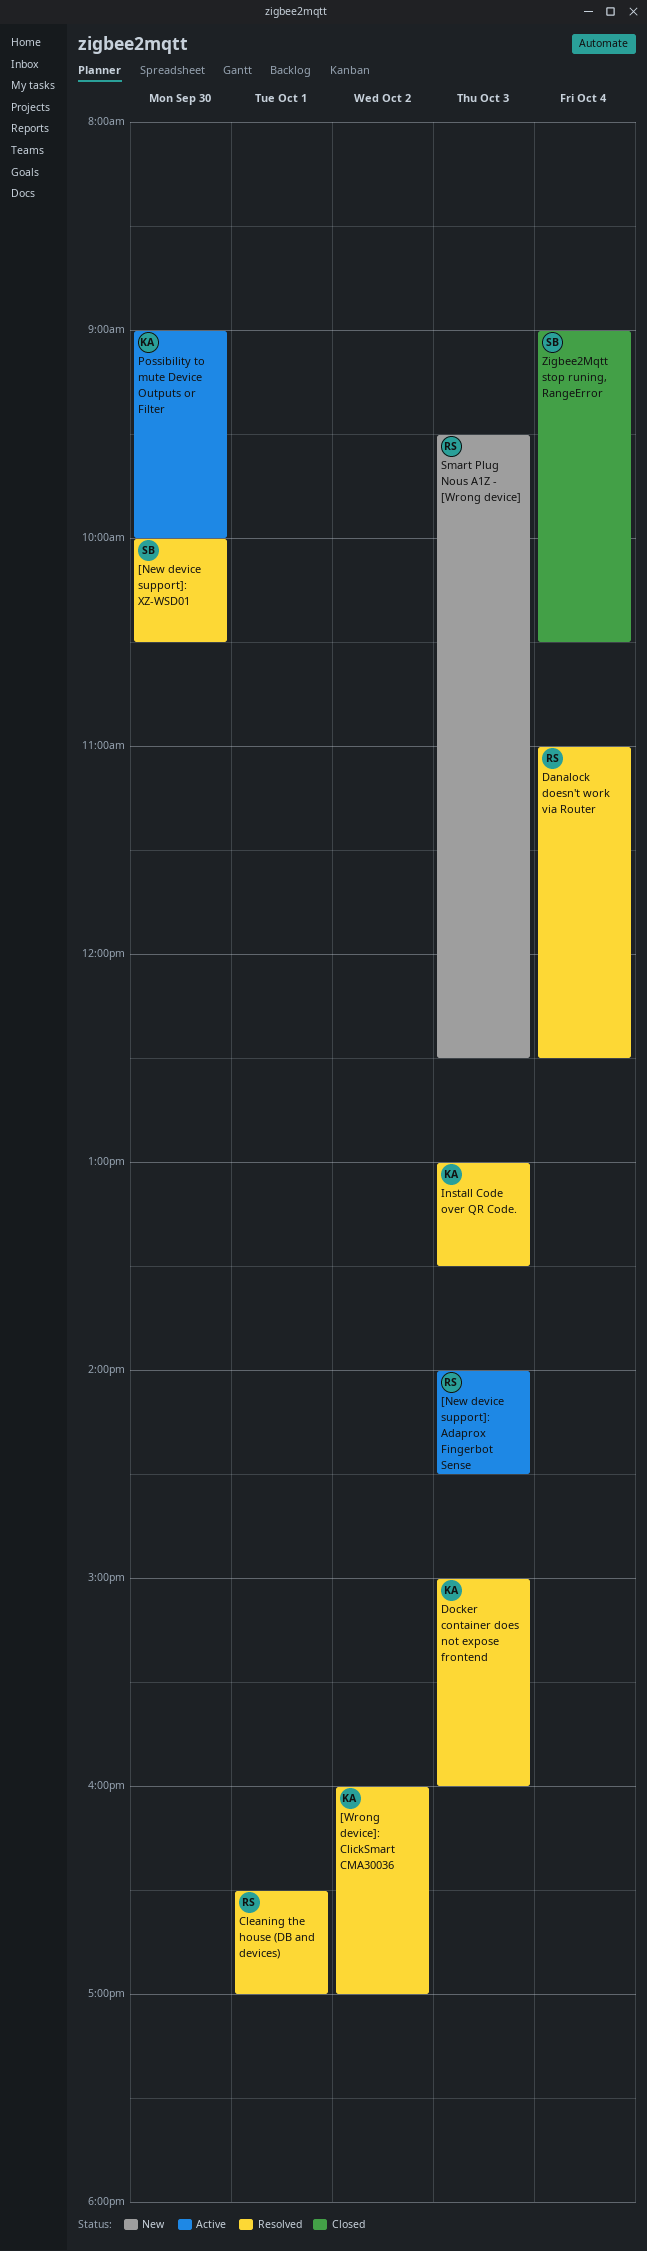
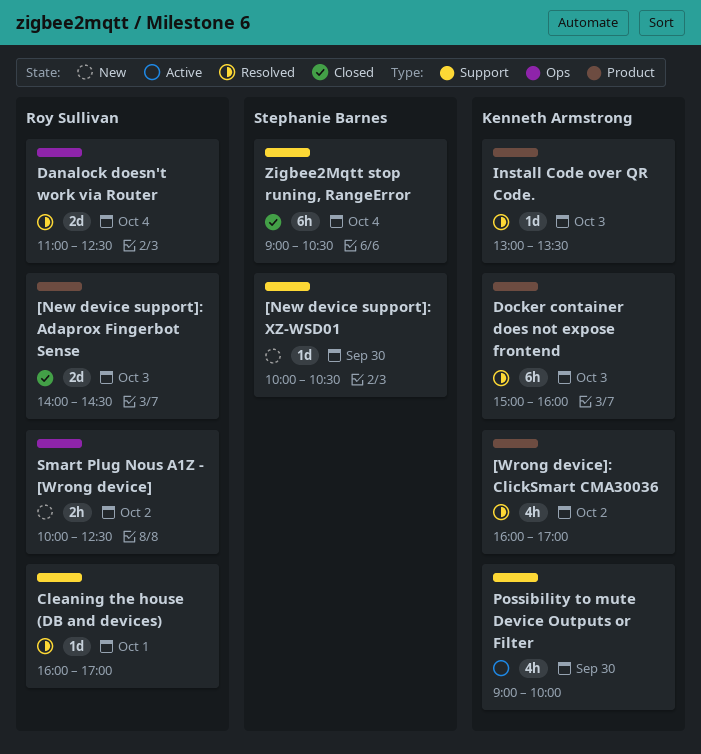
[New device support]: Adaprox Fingerbot Sense, status: Active -> Closed
[New device support]: XZ-WSD01, status: Resolved -> New
Cleaning the house (DB and devices), begins: 16:30 -> 16:00
Smart Plug Nous A1Z - [Wrong device], day: Oct 3 -> Oct 2
Smart Plug Nous A1Z - [Wrong device], begins: 09:30 -> 10:00

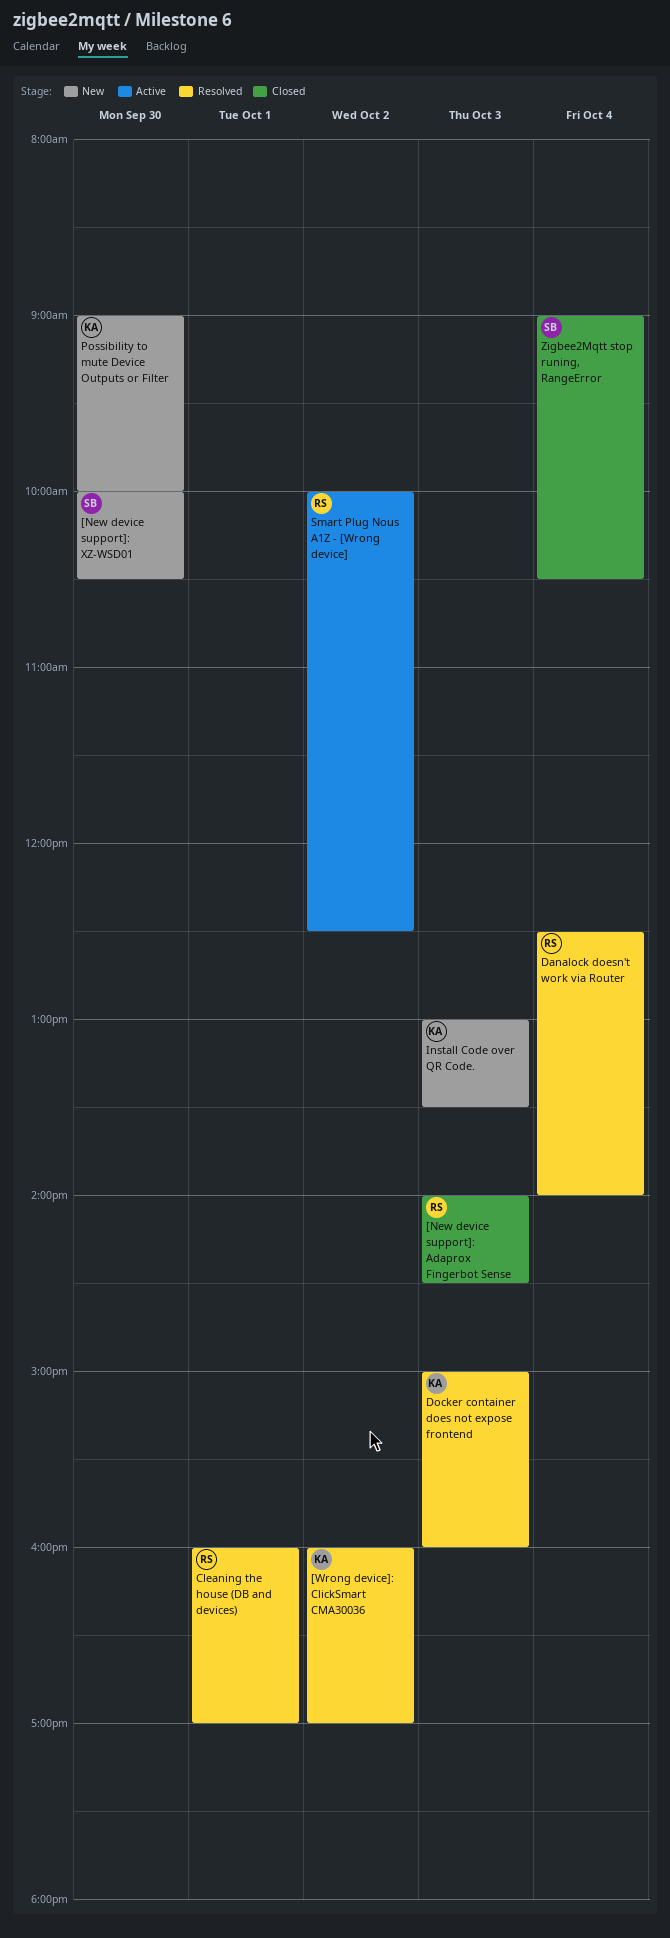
Danalock doesn't work via Router, begins: 11:00 -> 12:30
Danalock doesn't work via Router, ends: 12:30 -> 14:00
Install Code over QR Code., status: Resolved -> New
Possibility to mute Device Outputs or Filter, status: Active -> New
Smart Plug Nous A1Z - [Wrong device], status: New -> Active

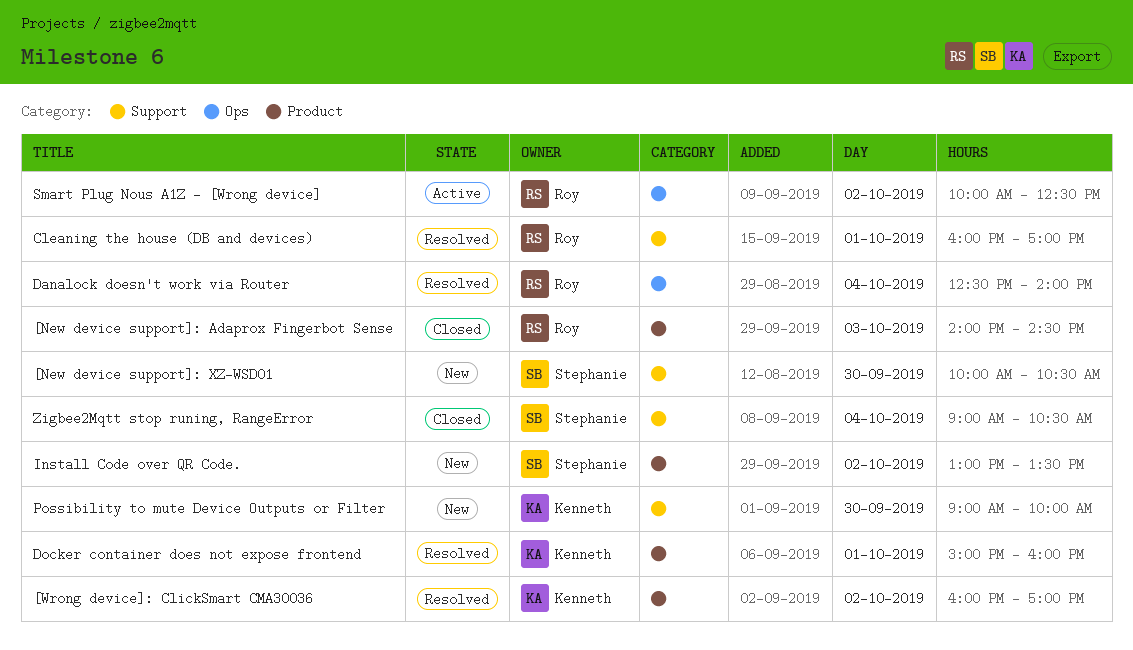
Docker container does not expose frontend, day: Oct 3 -> Oct 1
Install Code over QR Code., owner: Kenneth -> Stephanie
Install Code over QR Code., day: Oct 3 -> Oct 2

